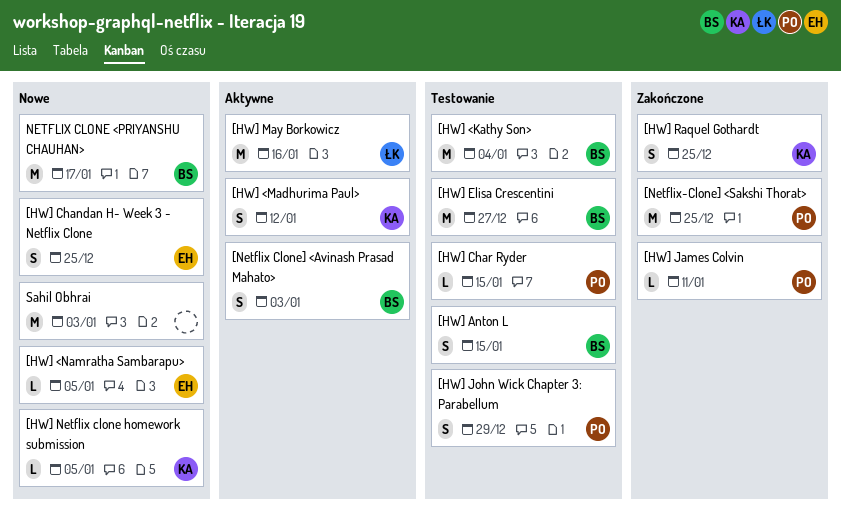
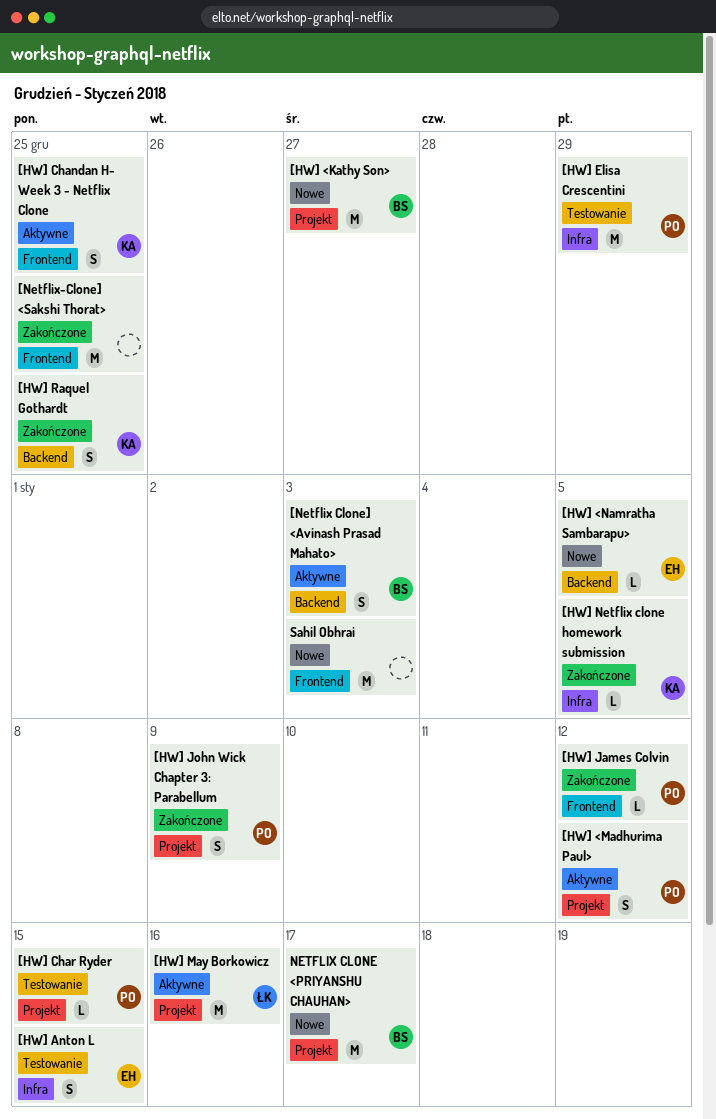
[HW] <Kathy Son>, status: Testowanie -> Nowe
[HW] <Kathy Son>, due: Jan 4 -> Dec 27
[HW] <Madhurima Paul>, owner: KA -> PO
[HW] Anton L, owner: BS -> EH
[HW] Chandan H- Week 3 - Netflix Clone, status: Nowe -> Aktywne
[HW] Chandan H- Week 3 - Netflix Clone, owner: EH -> KA
[HW] Elisa Crescentini, owner: BS -> PO
[HW] Elisa Crescentini, due: Dec 27 -> Dec 29
[HW] James Colvin, due: Jan 11 -> Jan 12
[HW] John Wick Chapter 3: Parabellum, status: Testowanie -> Zakończone
[HW] John Wick Chapter 3: Parabellum, due: Dec 29 -> Jan 9
[HW] Netflix clone homework submission, status: Nowe -> Zakończone
[Netflix-Clone] <Sakshi Thorat>, owner: PO -> none

